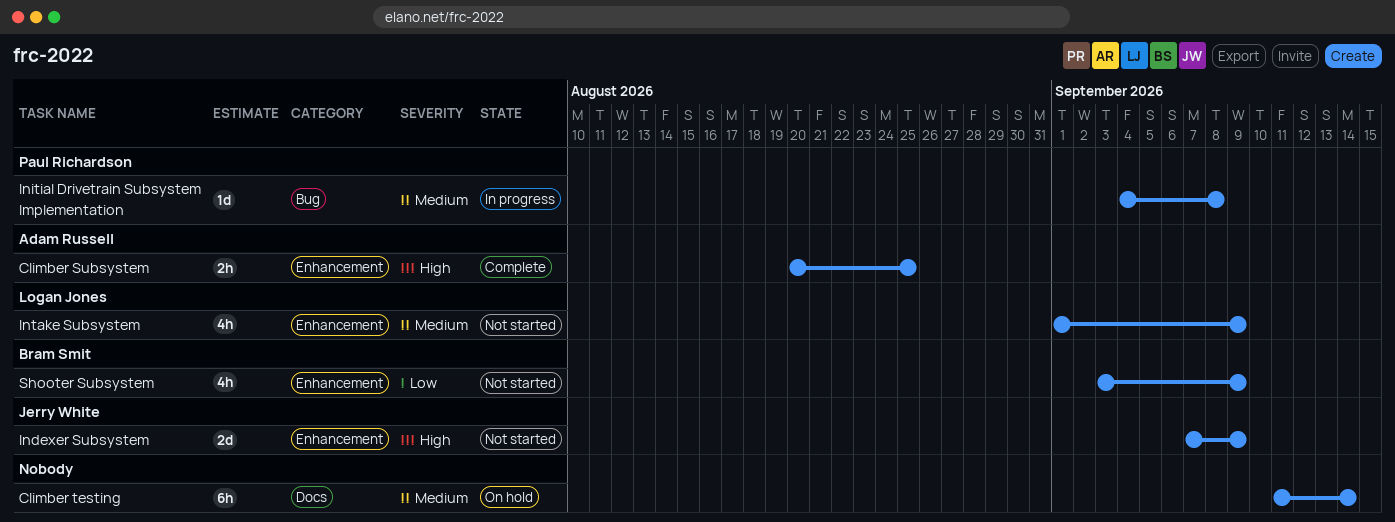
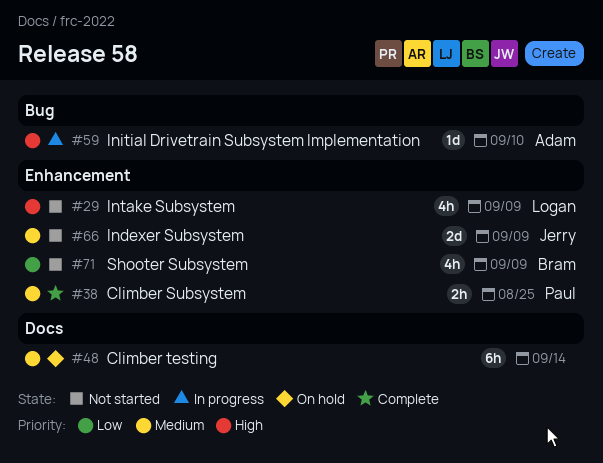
Climber Subsystem, owner: Adam Russell -> Paul Richardson
Climber Subsystem, priority: High -> Medium
Indexer Subsystem, priority: High -> Medium
Initial Drivetrain Subsystem Implementation, owner: Paul Richardson -> Adam Russell
Initial Drivetrain Subsystem Implementation, priority: Medium -> High
Initial Drivetrain Subsystem Implementation, due: Sep 8 -> Sep 10
Intake Subsystem, priority: Medium -> High

